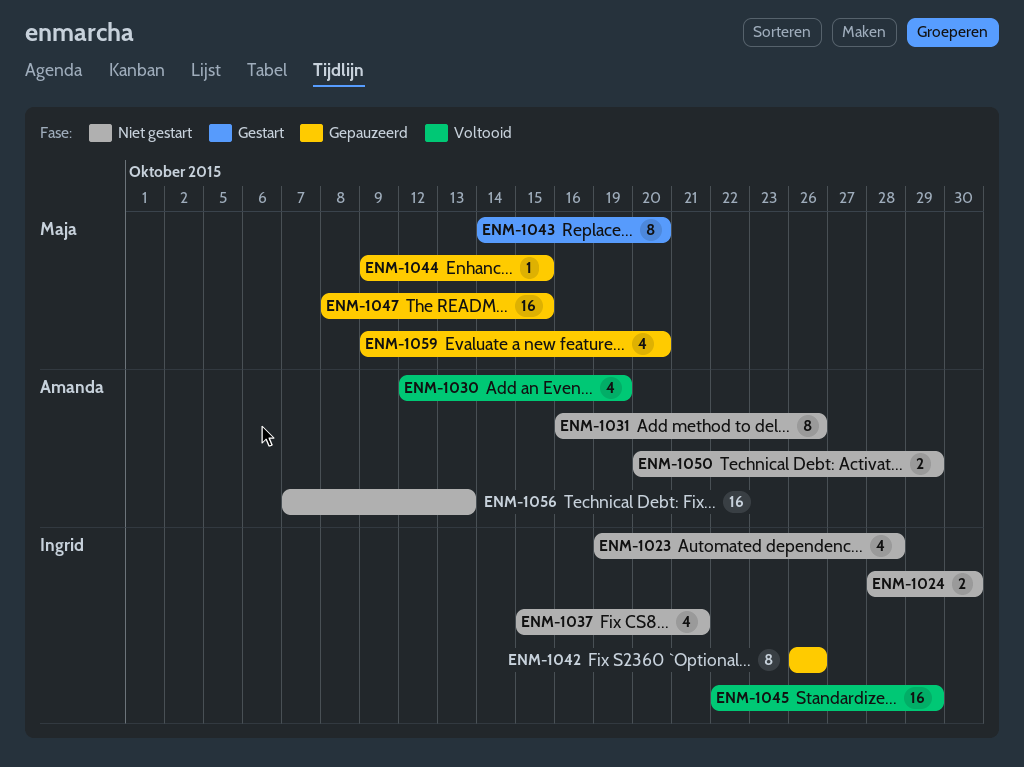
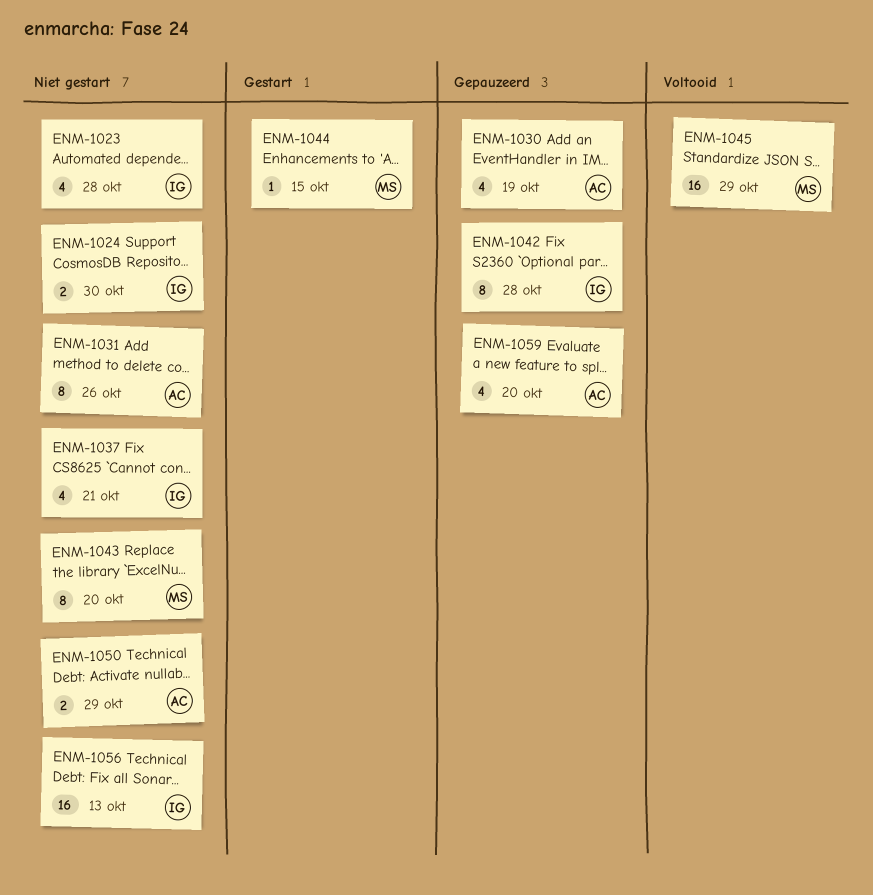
ENM-1030, status: Voltooid -> Gepauzeerd
ENM-1042, due: Oct 26 -> Oct 28
ENM-1043, status: Gestart -> Niet gestart
ENM-1044, status: Gepauzeerd -> Gestart
ENM-1045, owner: Ingrid -> Maja
ENM-1047: present -> none
ENM-1056, owner: Amanda -> Ingrid
ENM-1059, owner: Maja -> Amanda

